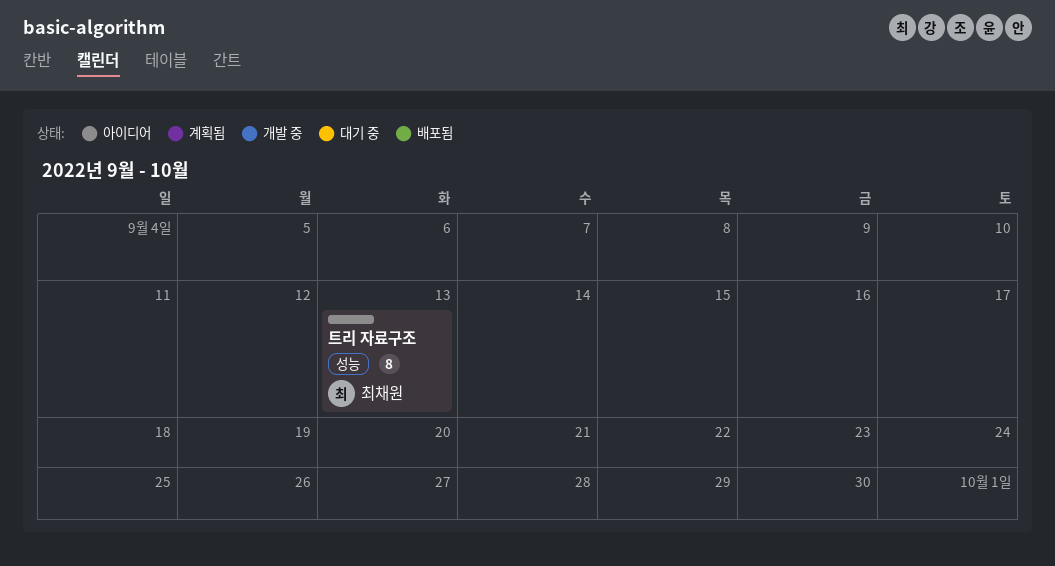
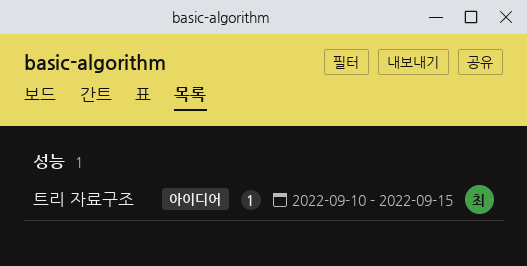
트리 자료구조, estimate: 8 -> 1
트리 자료구조, due: Sep 13 -> Sep 15

